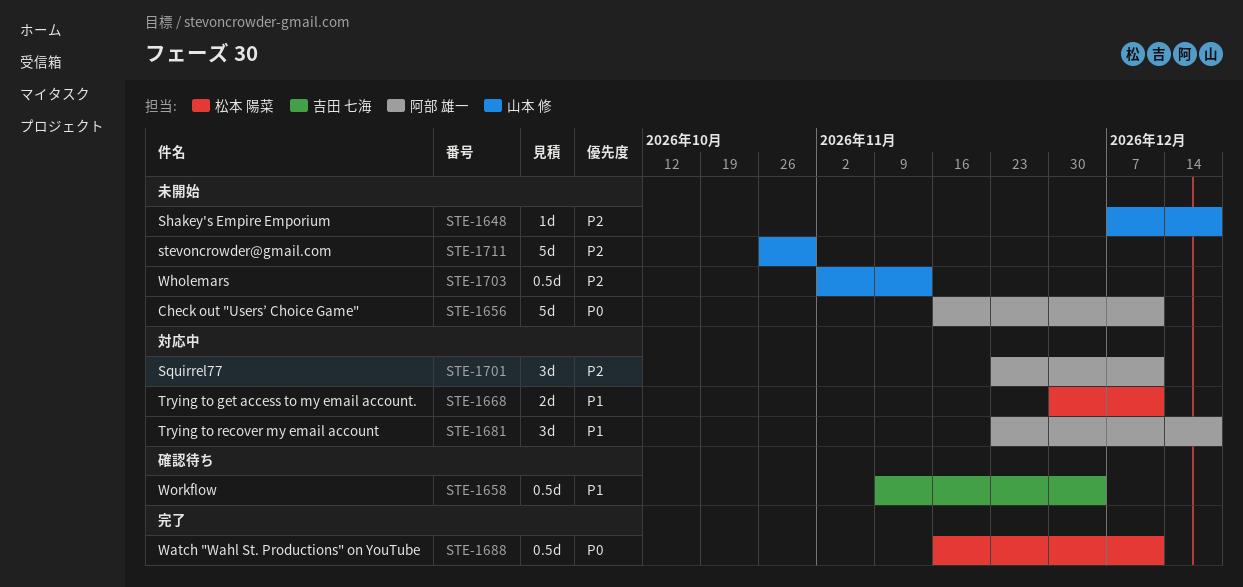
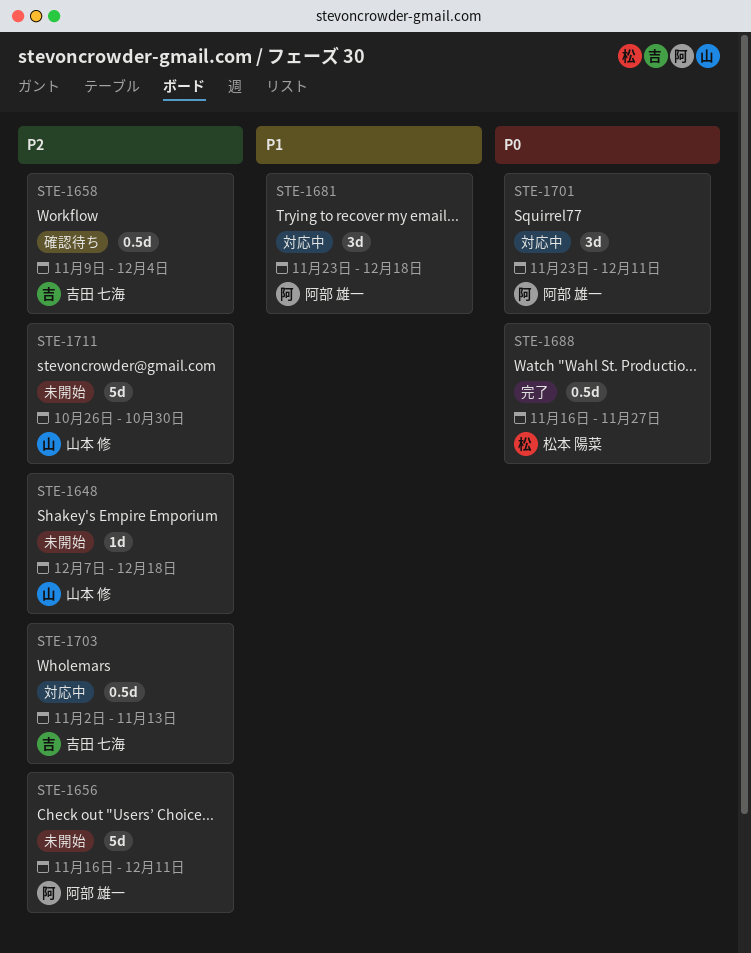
STE-1656, priority: P0 -> P2
STE-1658, priority: P1 -> P2
STE-1668: present -> none
STE-1688, due: Dec 11 -> Nov 27
STE-1701, priority: P2 -> P0
STE-1703, status: 未開始 -> 対応中
STE-1703, owner: 山本 修 -> 吉田 七海

